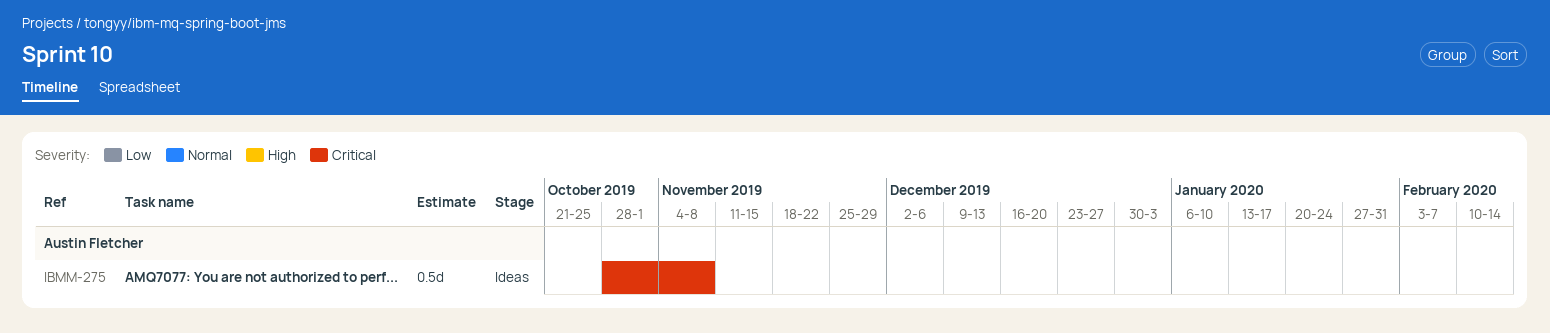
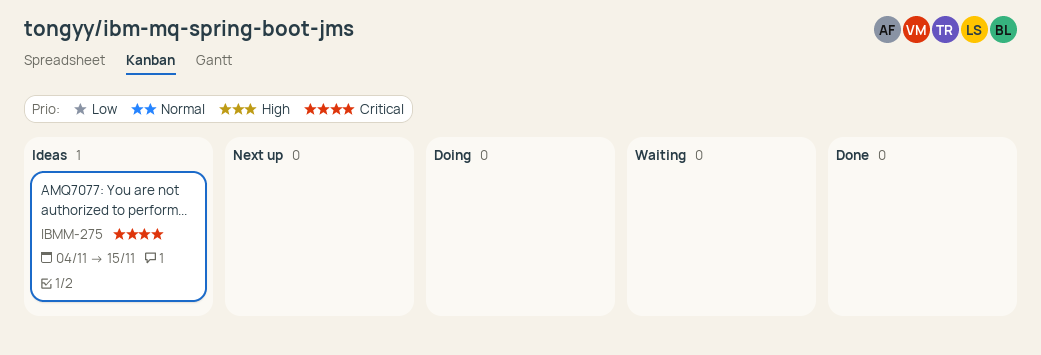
IBMM-275, start: Oct 28 -> Nov 4
IBMM-275, due: Nov 8 -> Nov 15

